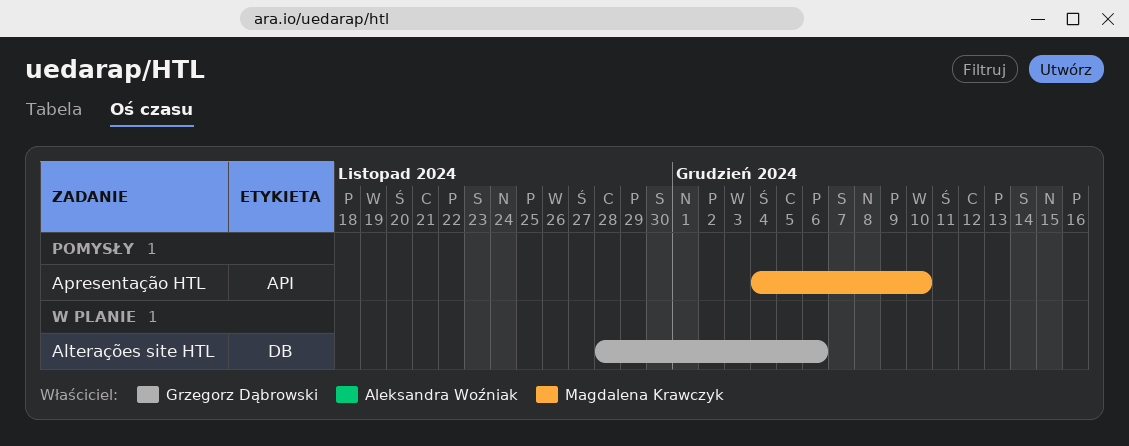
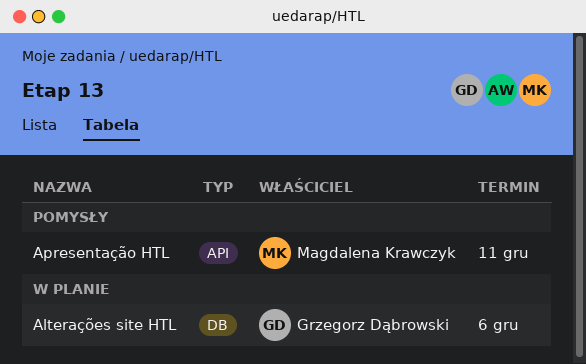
Apresentação HTL, due: Dec 10 -> Dec 11

